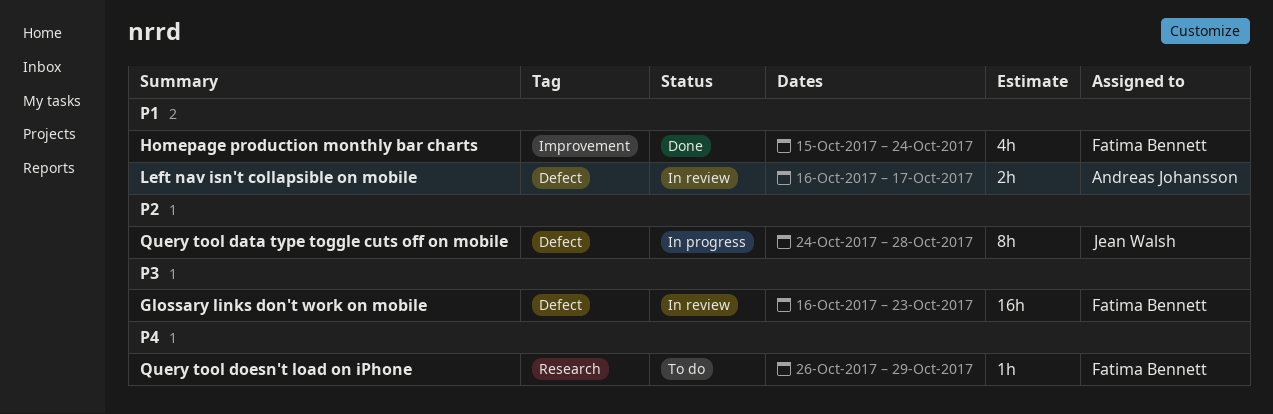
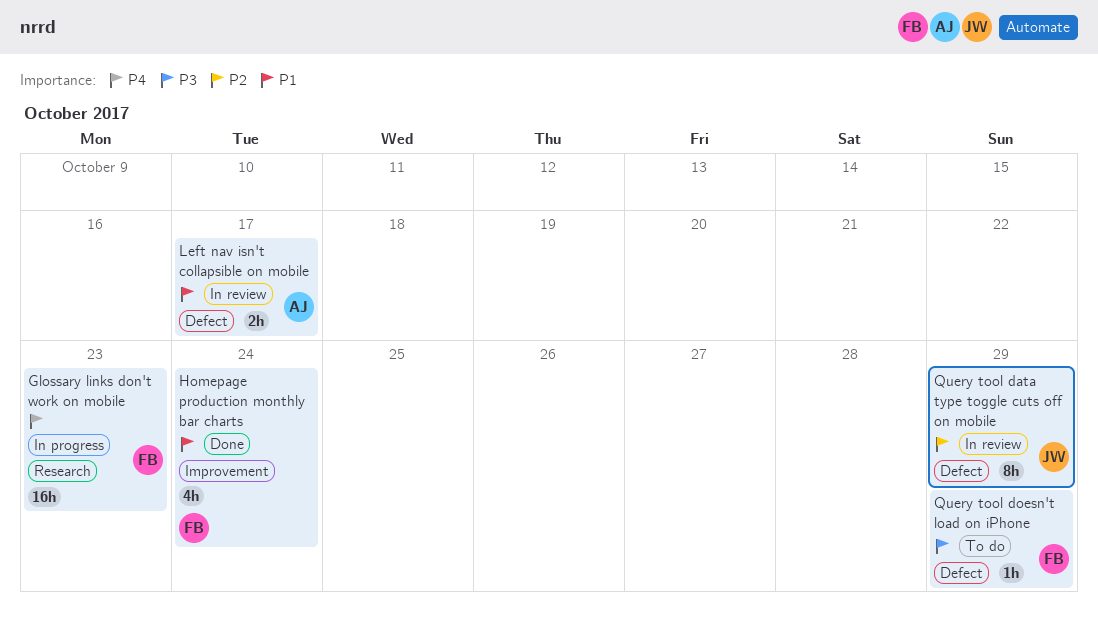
Glossary links don't work on mobile, status: In review -> In progress
Glossary links don't work on mobile, priority: P3 -> P4
Glossary links don't work on mobile, label: Defect -> Research
Query tool data type toggle cuts off on mobile, status: In progress -> In review
Query tool data type toggle cuts off on mobile, due: Oct 28 -> Oct 29
Query tool doesn't load on iPhone, priority: P4 -> P3
Query tool doesn't load on iPhone, label: Research -> Defect

